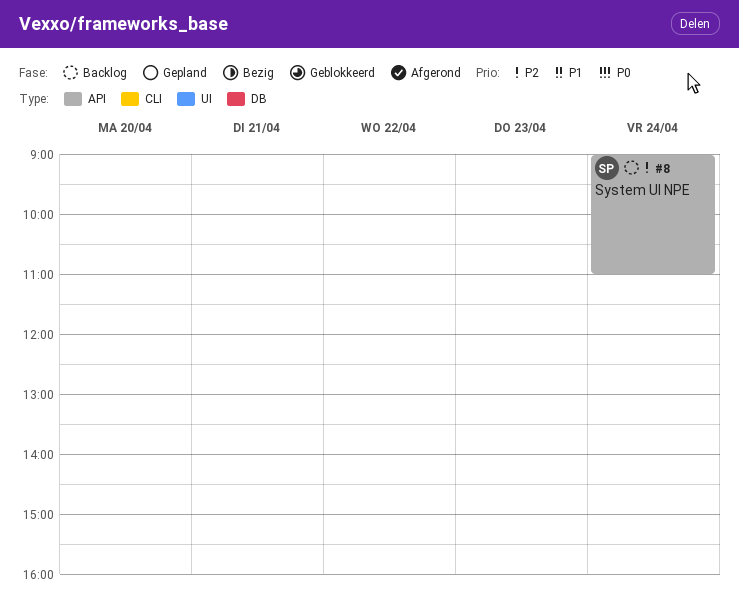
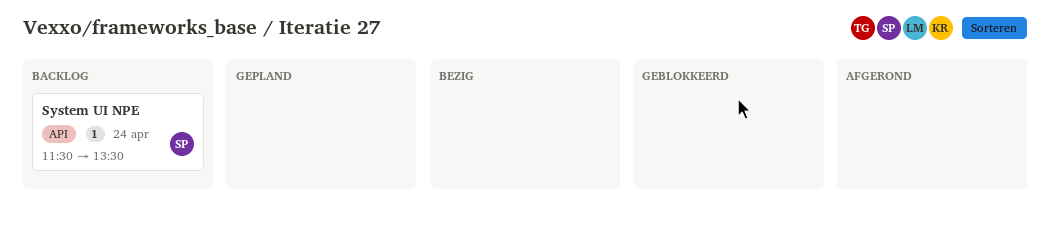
System UI NPE, begins: 09:00 -> 11:30
System UI NPE, ends: 11:00 -> 13:30

